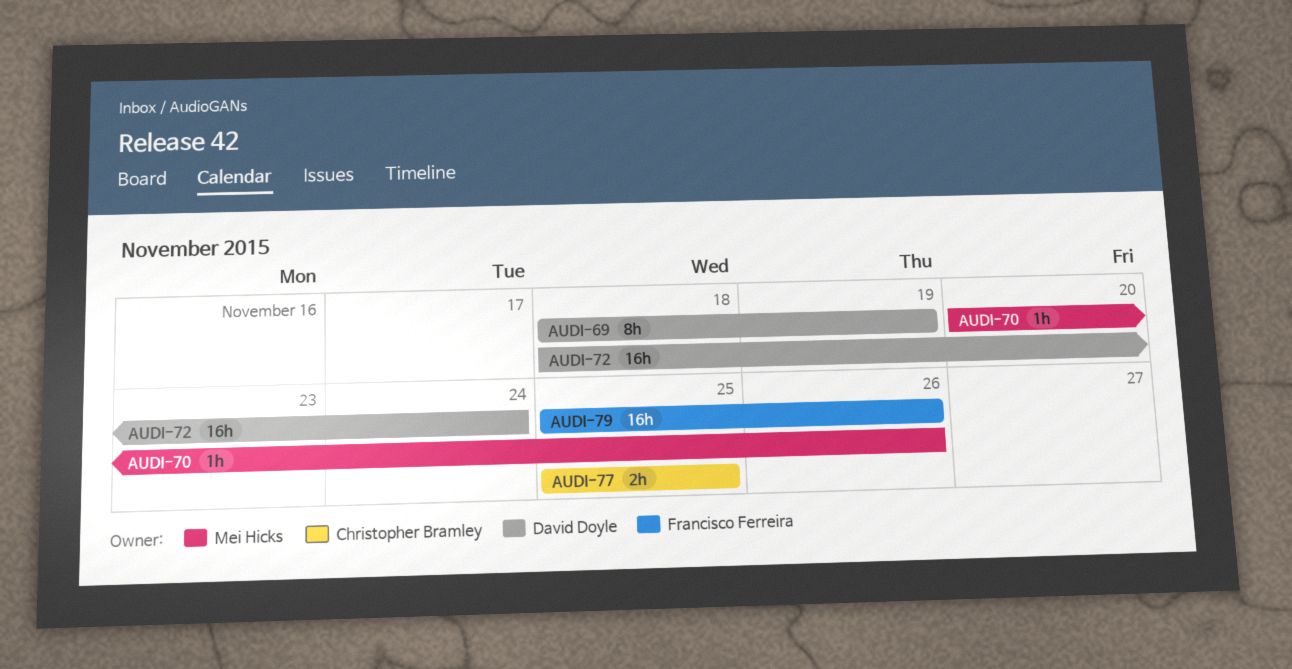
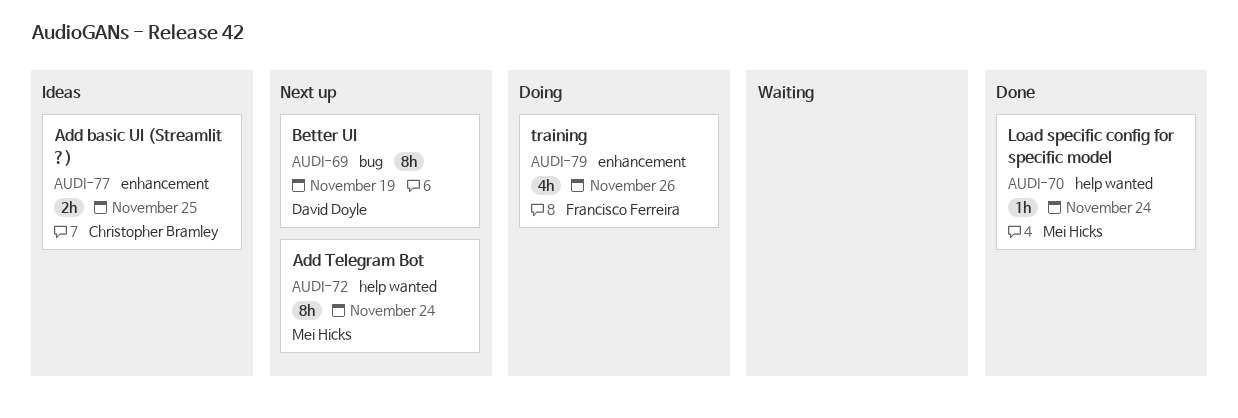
AUDI-70, due: Nov 26 -> Nov 24
AUDI-72, owner: David Doyle -> Mei Hicks
AUDI-72, estimate: 16h -> 8h
AUDI-79, estimate: 16h -> 4h

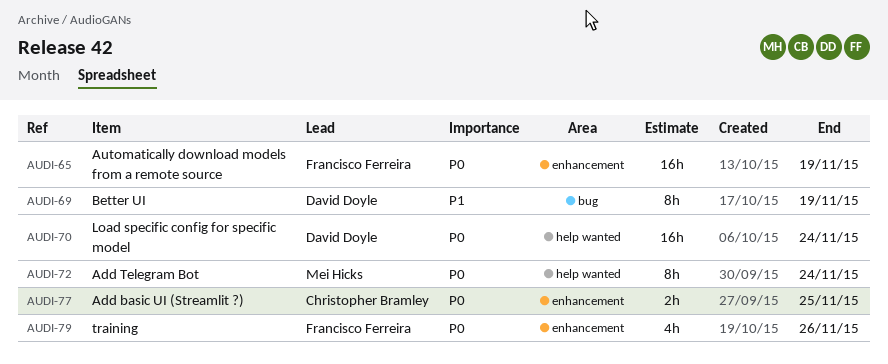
AUDI-65: none -> present
AUDI-70, owner: Mei Hicks -> David Doyle
AUDI-70, estimate: 1h -> 16h

